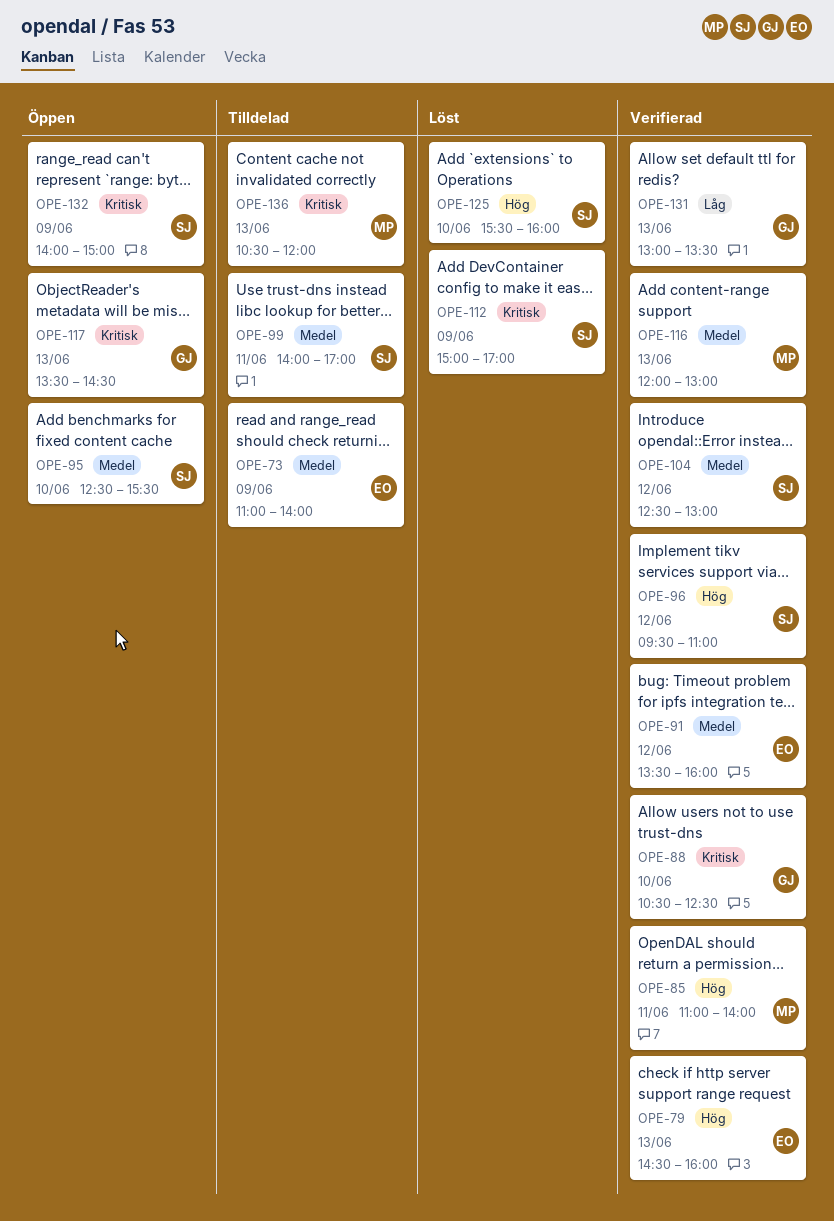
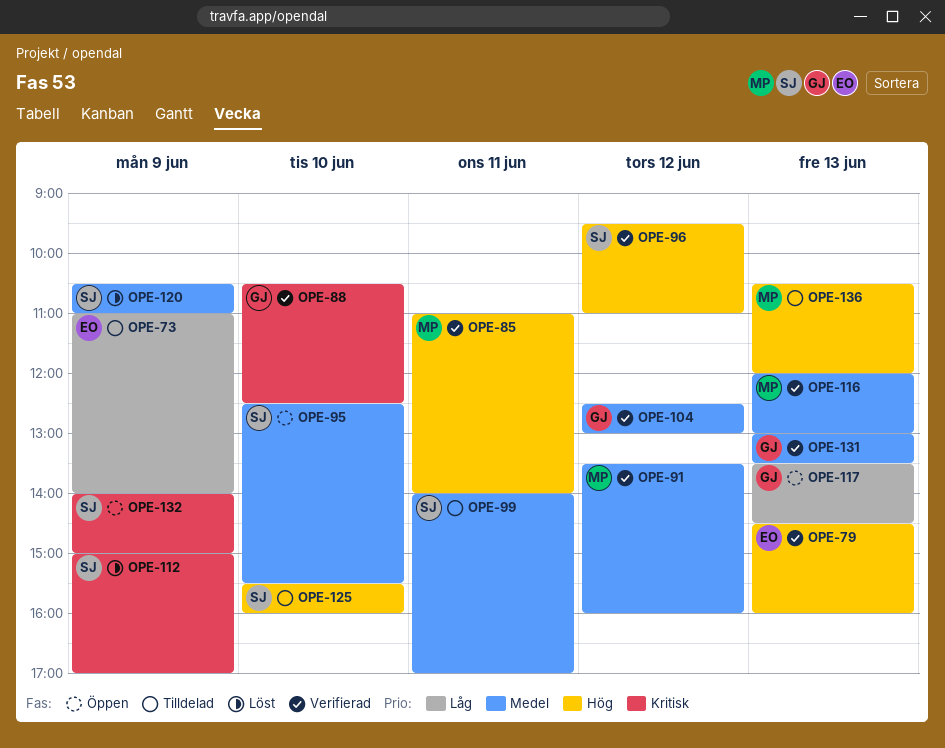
OPE-73, priority: Medel -> Låg
OPE-91, owner: EO -> MP
OPE-104, owner: SJ -> GJ
OPE-117, priority: Kritisk -> Låg
OPE-120: none -> present
OPE-125, status: Löst -> Tilldelad
OPE-131, priority: Låg -> Medel
OPE-136, priority: Kritisk -> Hög

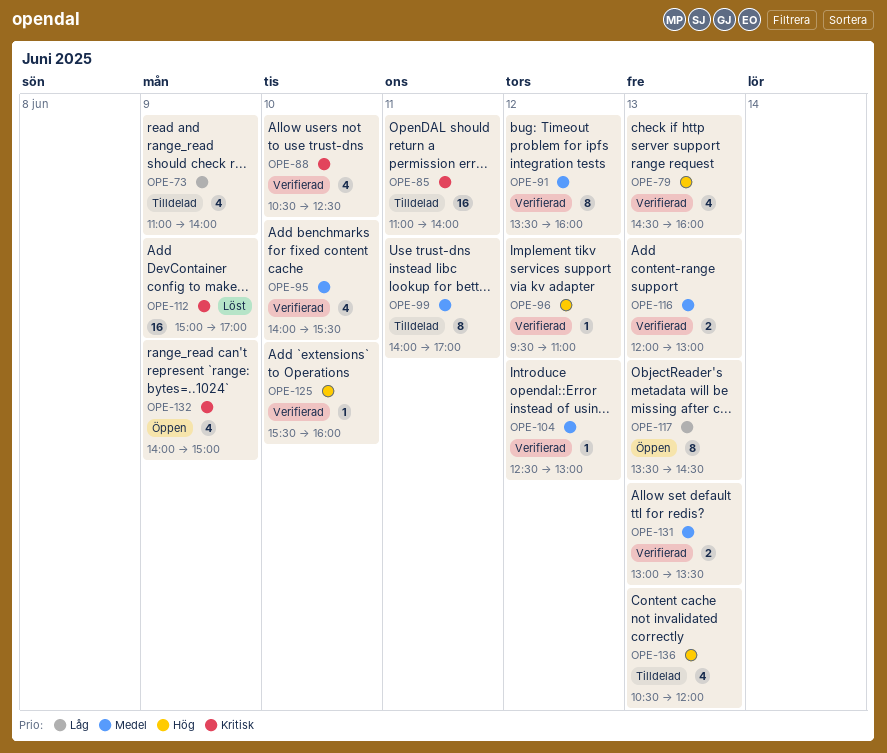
OPE-85, status: Verifierad -> Tilldelad
OPE-85, priority: Hög -> Kritisk
OPE-95, status: Öppen -> Verifierad
OPE-95, begins: 12:30 -> 14:00
OPE-120: present -> none
OPE-125, status: Tilldelad -> Verifierad

